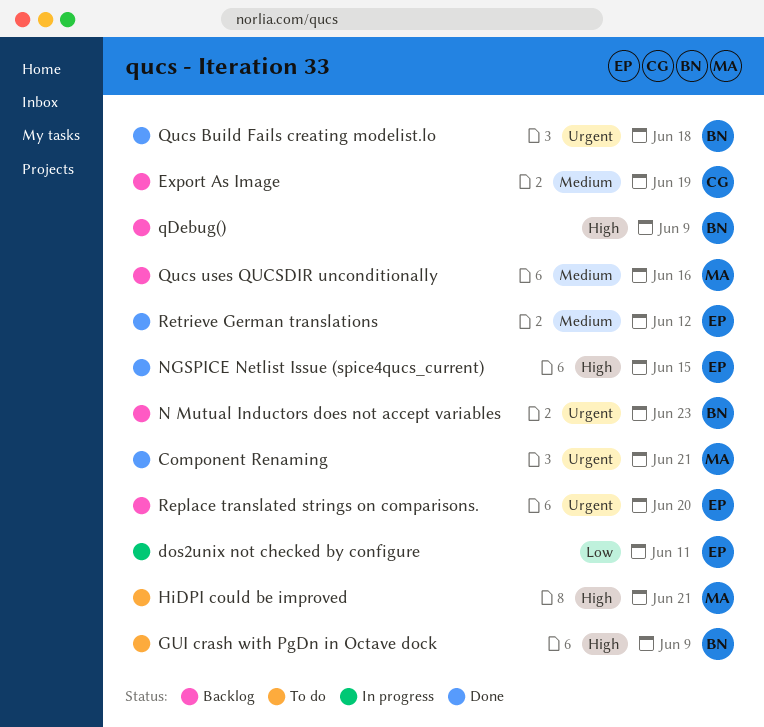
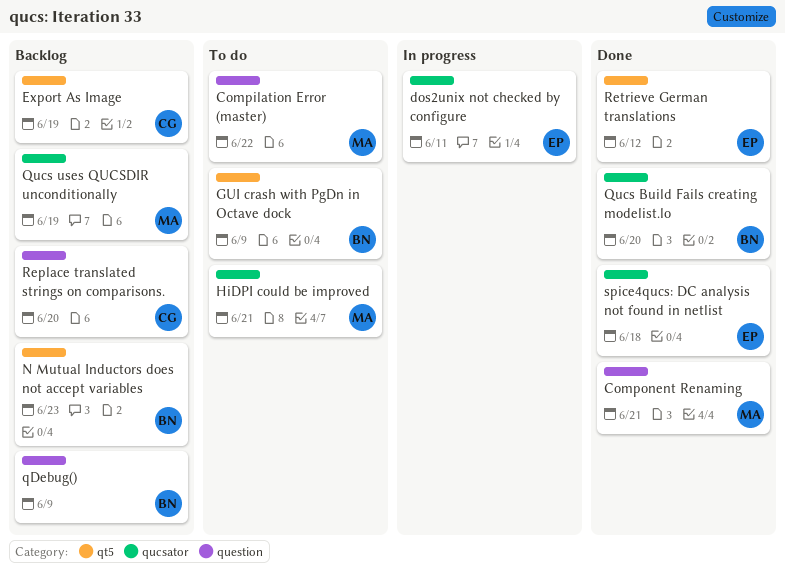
Compilation Error (master): none -> present
NGSPICE Netlist Issue (spice4qucs_current): present -> none
Qucs Build Fails creating modelist.lo, due: Jun 18 -> Jun 20
Qucs uses QUCSDIR unconditionally, due: Jun 16 -> Jun 19
Replace translated strings on comparisons., owner: EP -> CG
spice4qucs: DC analysis not found in netlist: none -> present

